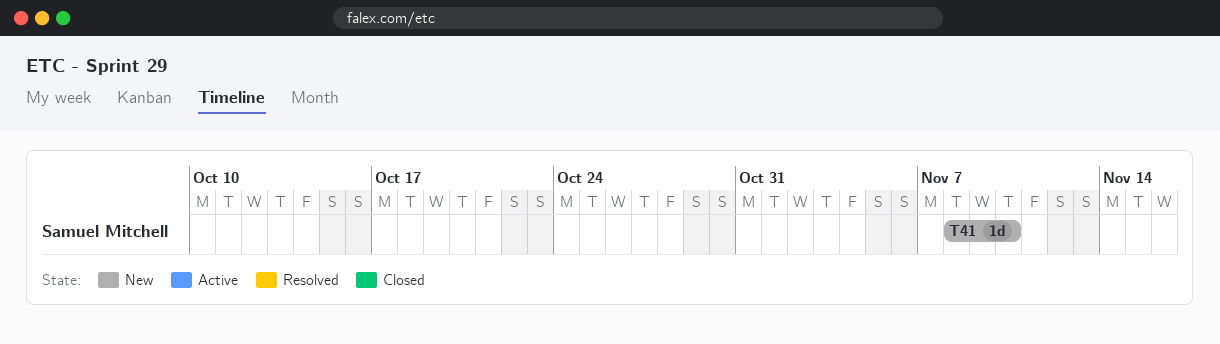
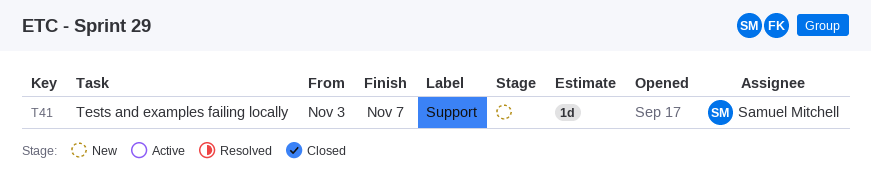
T41, start: Nov 8 -> Nov 3
T41, due: Nov 10 -> Nov 7

